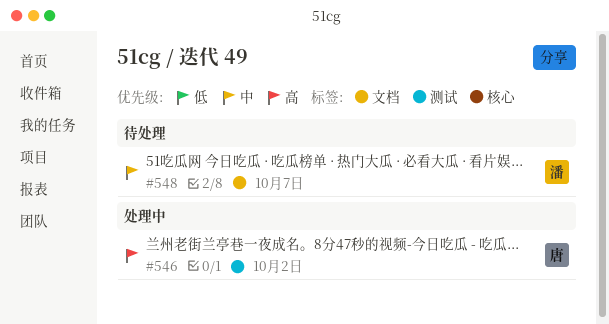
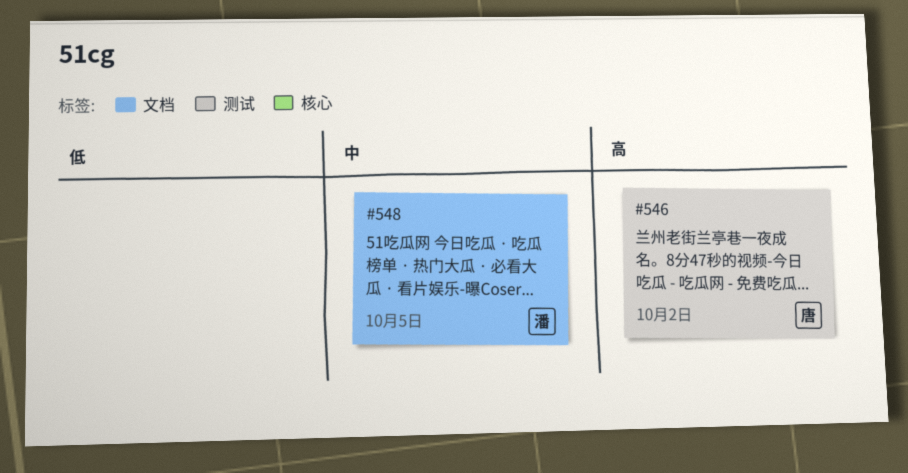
#548, due: Oct 7 -> Oct 5

